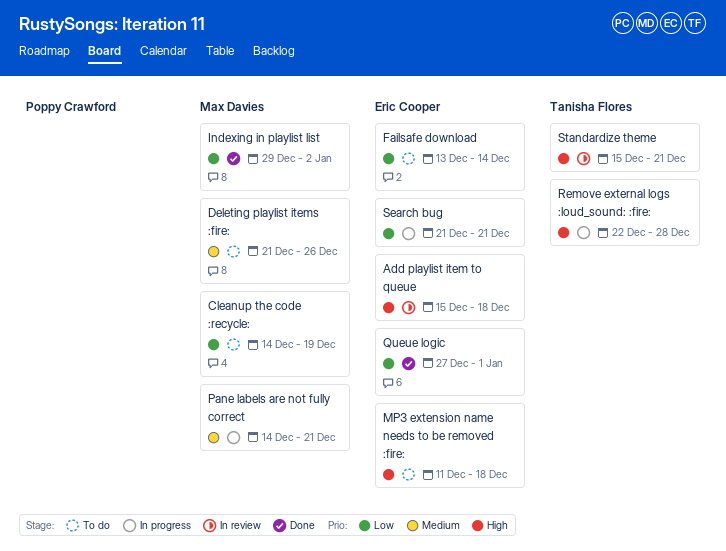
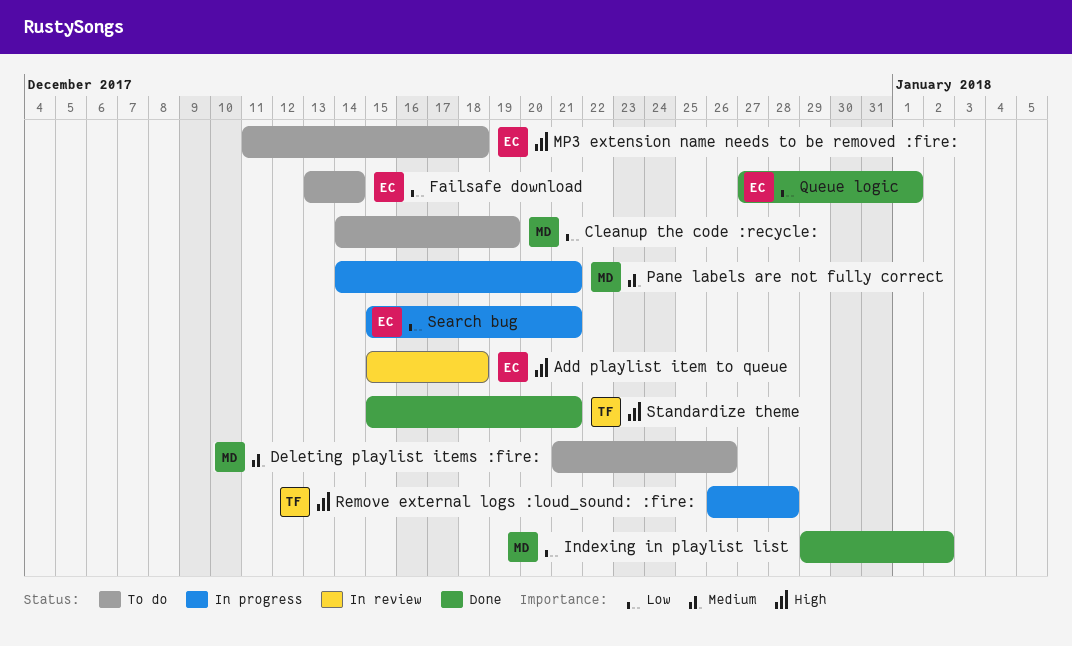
Remove external logs :loud_sound: :fire:, start: Dec 22 -> Dec 26
Search bug, start: Dec 21 -> Dec 15
Standardize theme, status: In review -> Done

